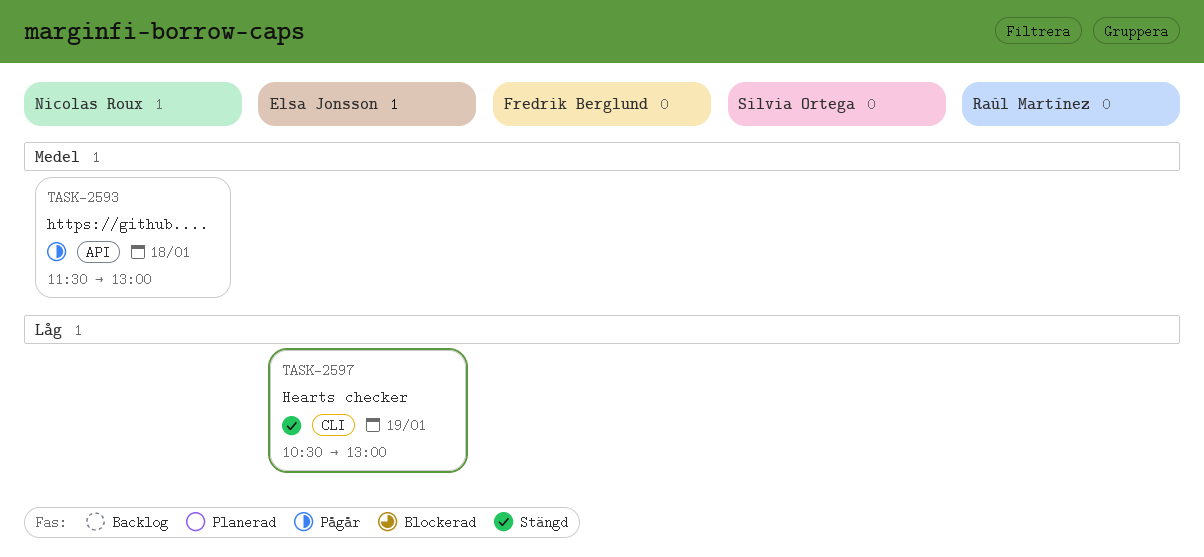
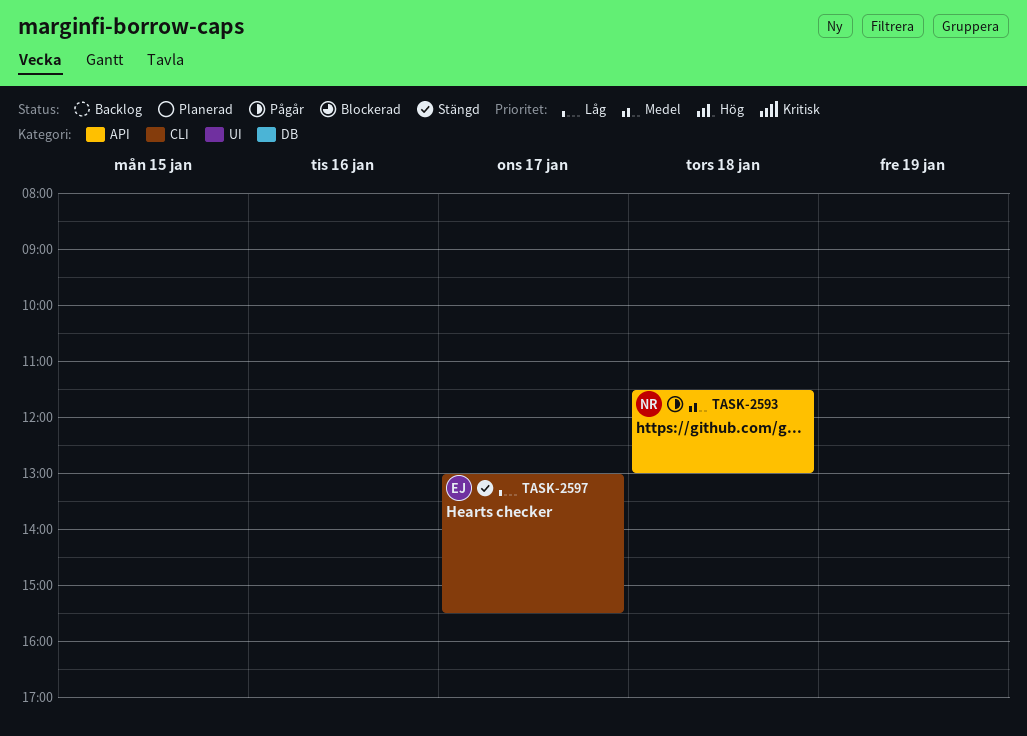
TASK-2597, day: Jan 19 -> Jan 17
TASK-2597, begins: 10:30 -> 13:00
TASK-2597, ends: 13:00 -> 15:30

